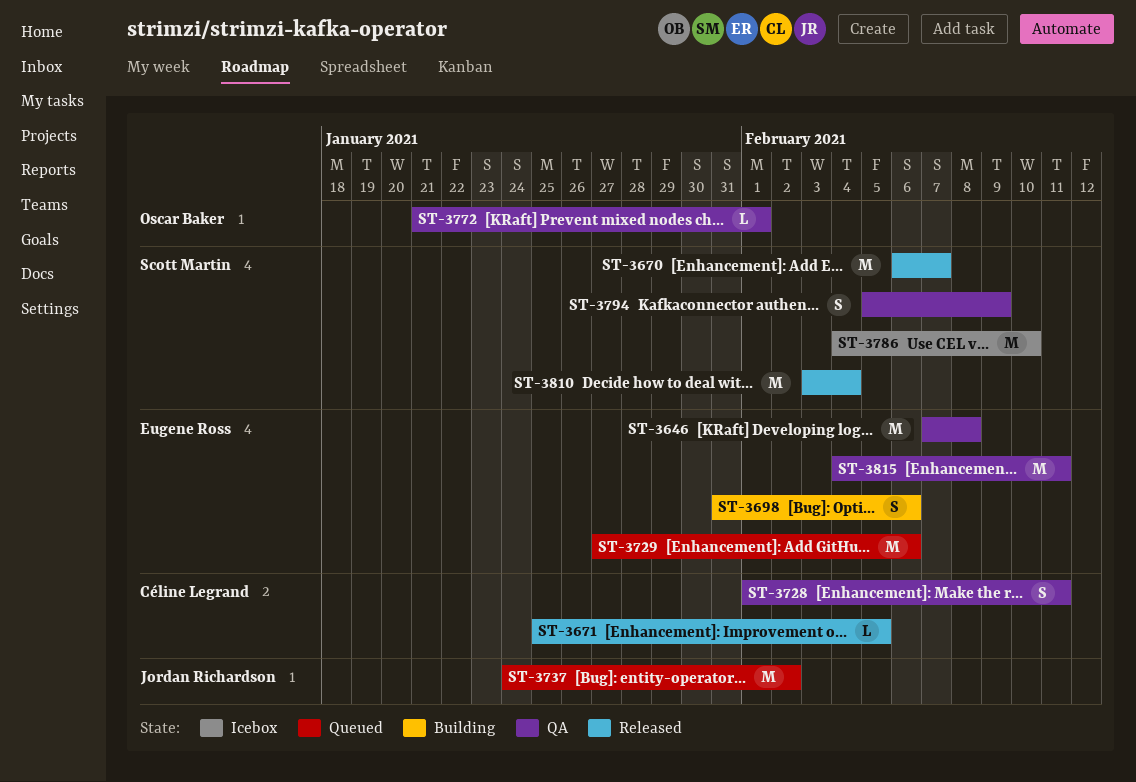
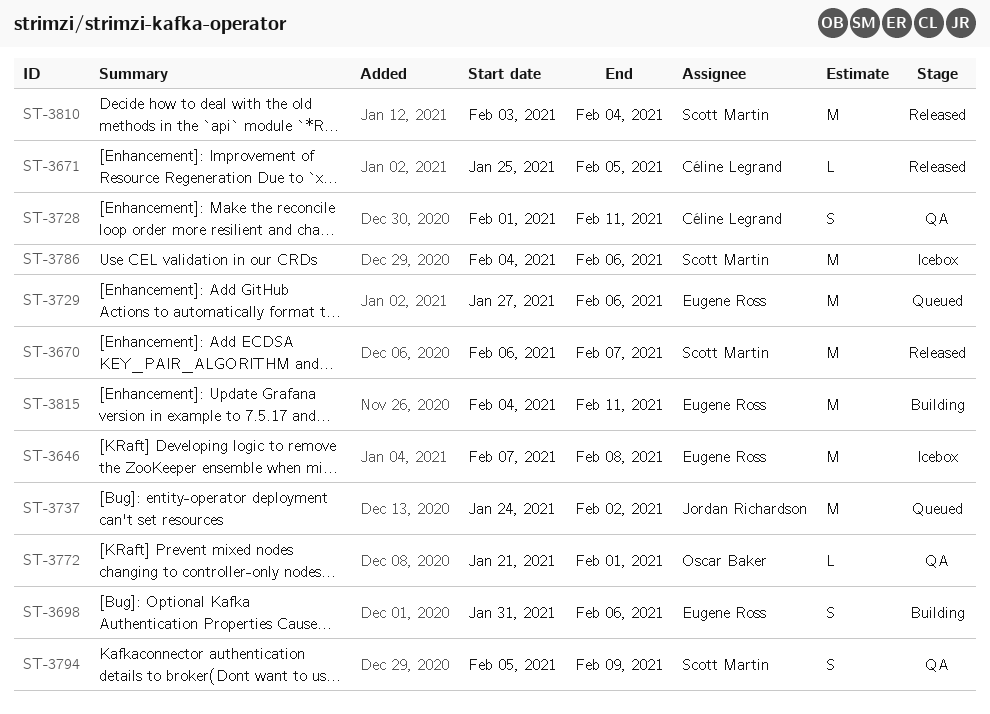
ST-3646, status: QA -> Icebox
ST-3786, due: Feb 10 -> Feb 6
ST-3815, status: QA -> Building

